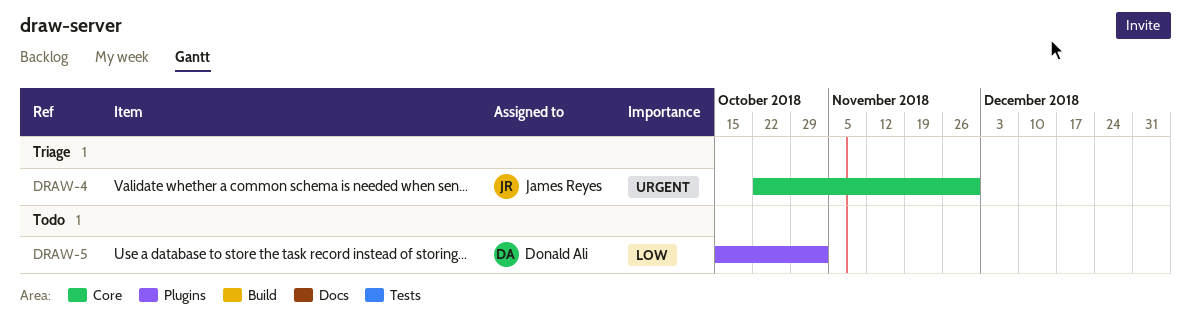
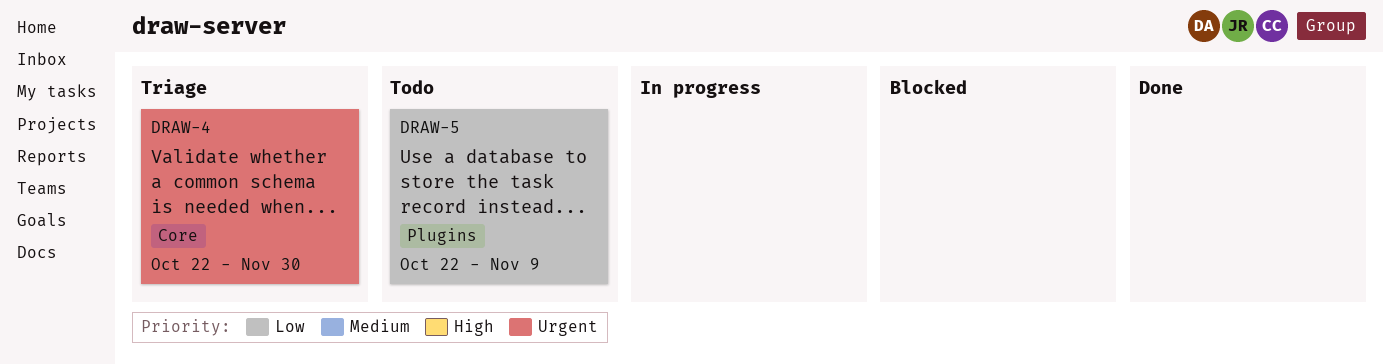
DRAW-5, start: Oct 15 -> Oct 22
DRAW-5, due: Nov 2 -> Nov 9

